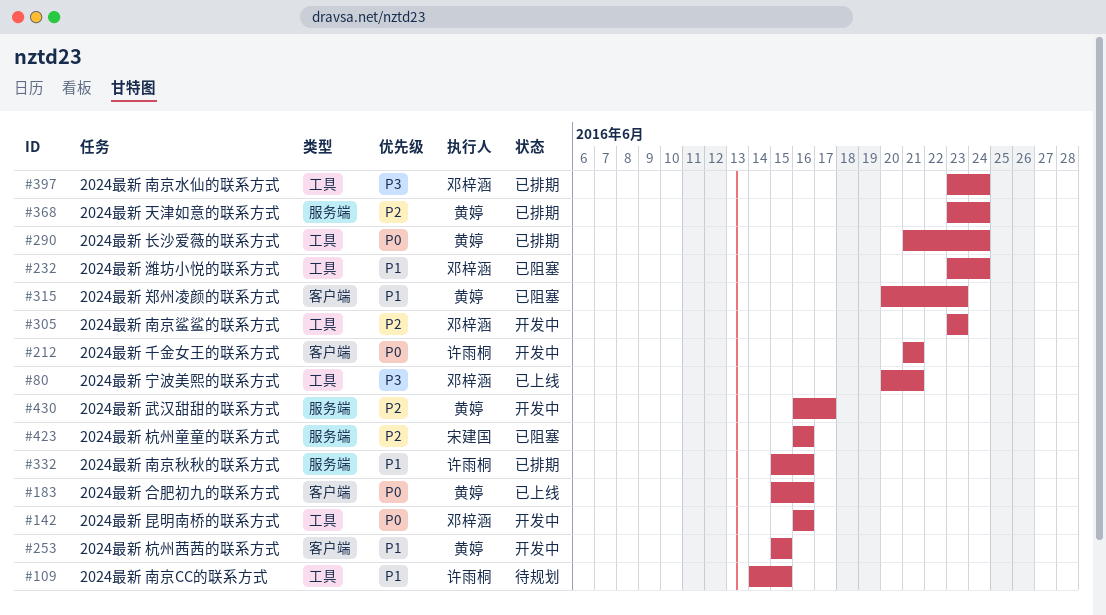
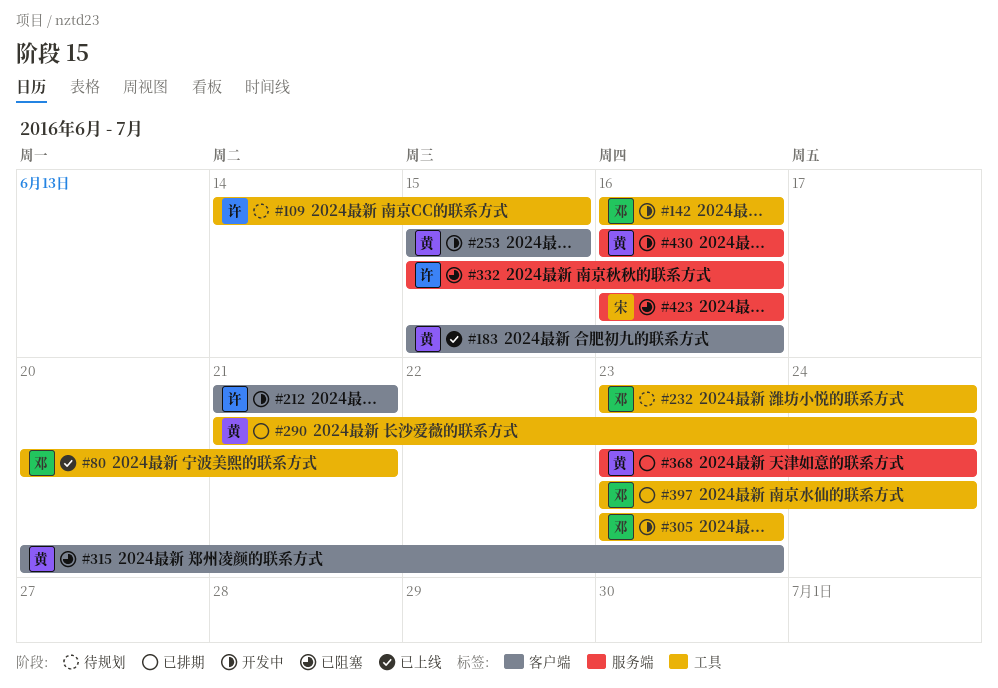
#232, status: 已阻塞 -> 待规划
#332, status: 已排期 -> 已阻塞
#430, due: Jun 17 -> Jun 16

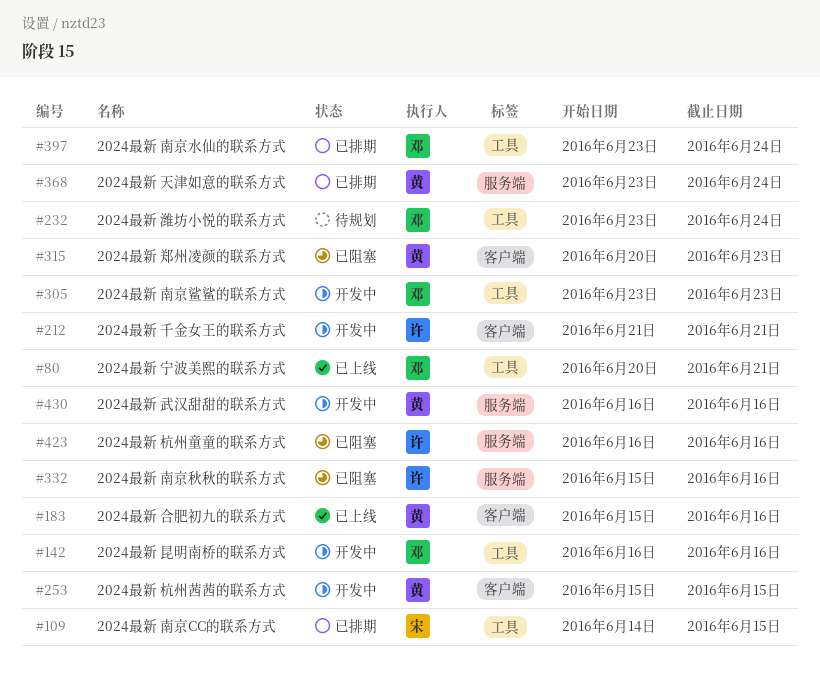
#109, status: 待规划 -> 已排期
#109, owner: 许 -> 宋
#290: present -> none
#423, owner: 宋 -> 许

